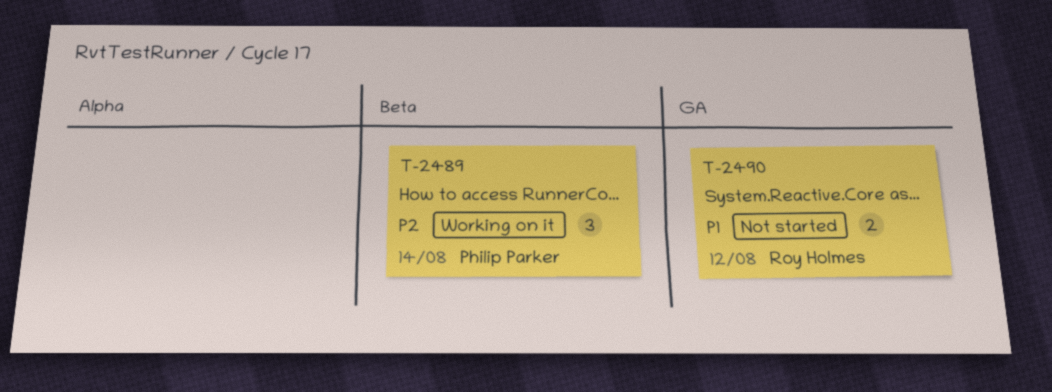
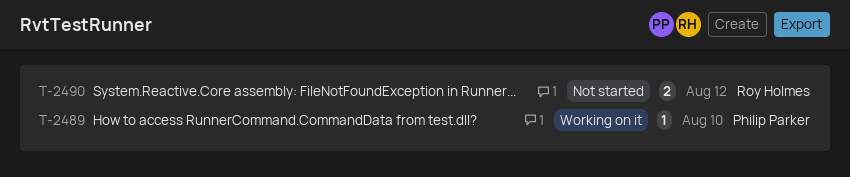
T-2489, estimate: 3 -> 1
T-2489, due: Aug 14 -> Aug 10

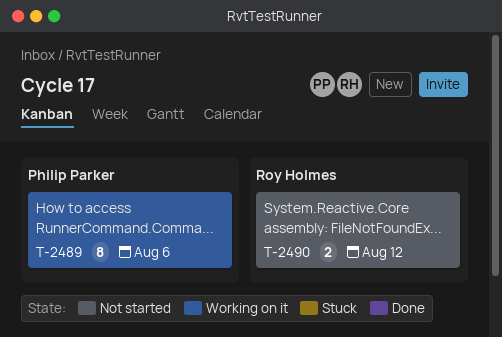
T-2489, estimate: 1 -> 8
T-2489, due: Aug 10 -> Aug 6

